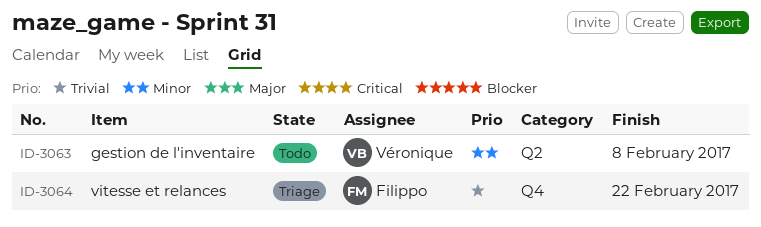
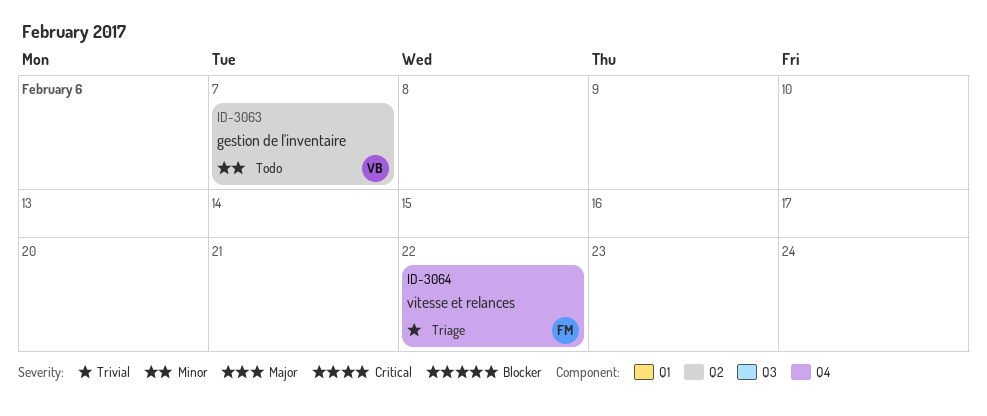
ID-3063, due: Feb 8 -> Feb 7

